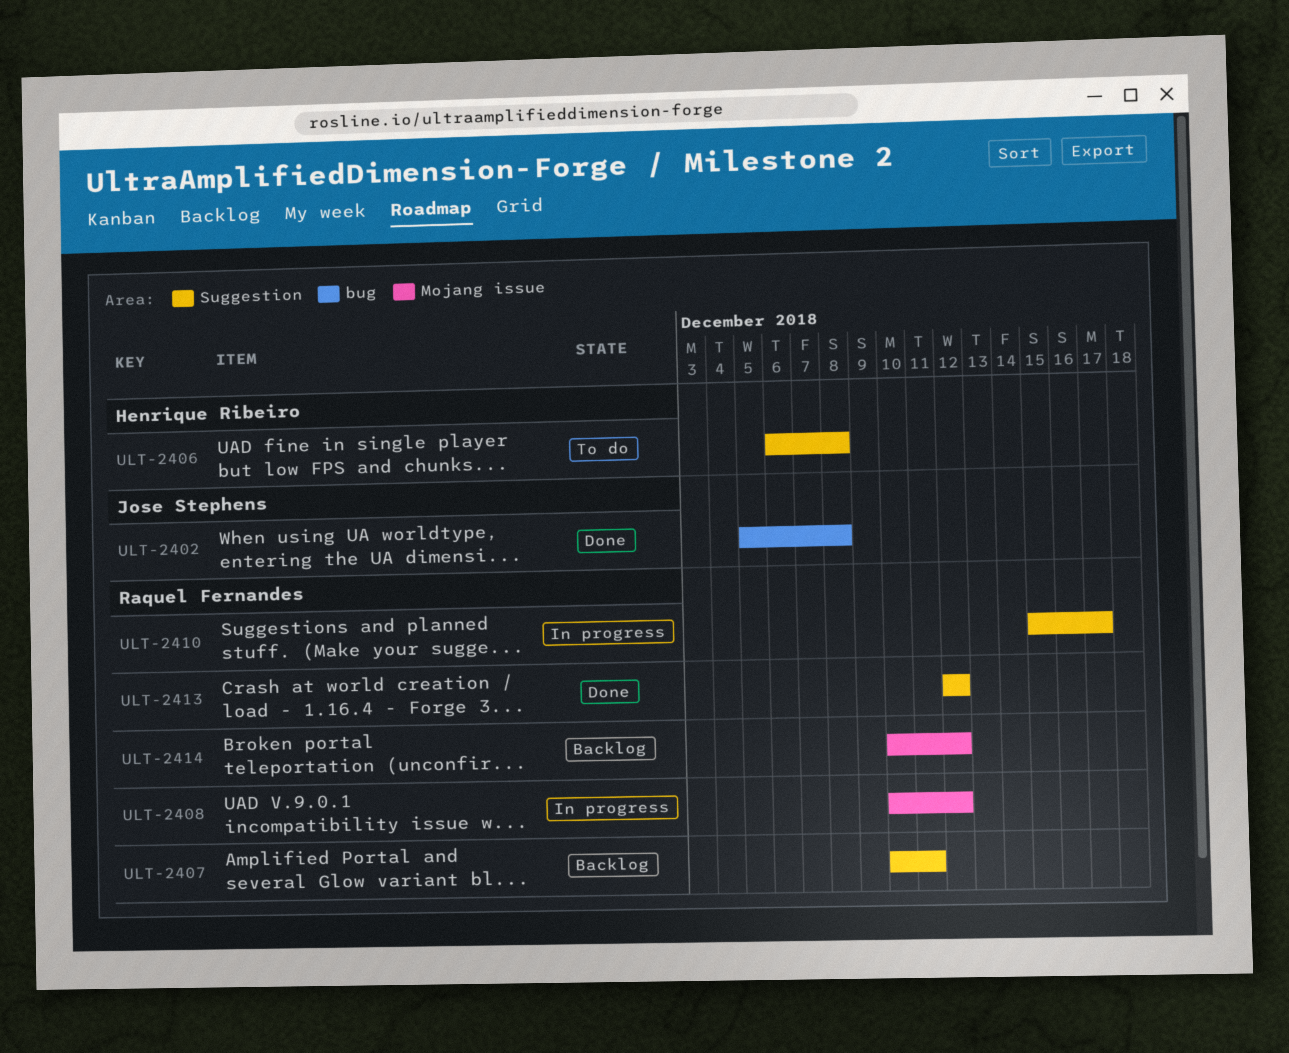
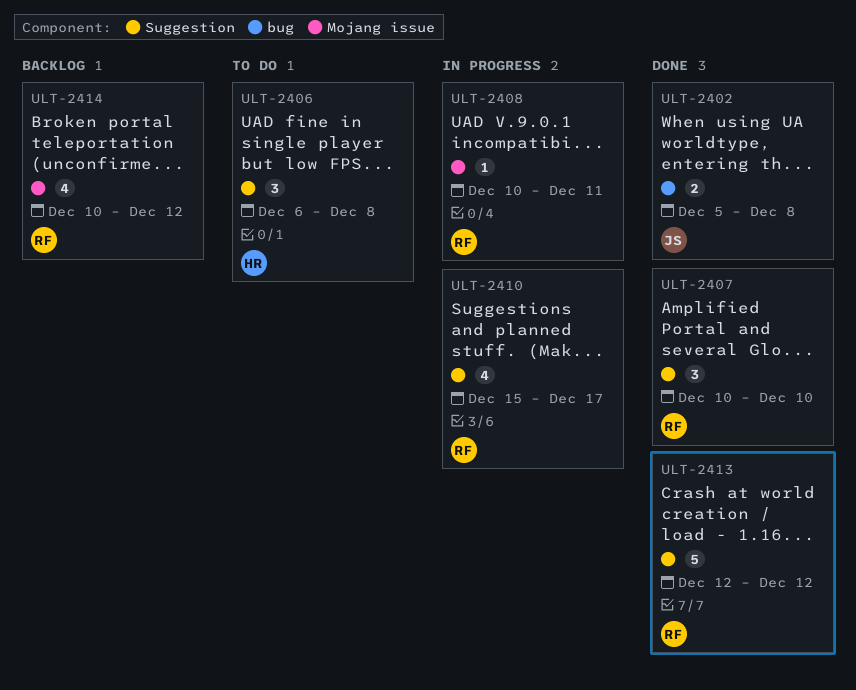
ULT-2407, status: Backlog -> Done
ULT-2407, due: Dec 11 -> Dec 10
ULT-2408, due: Dec 12 -> Dec 11

